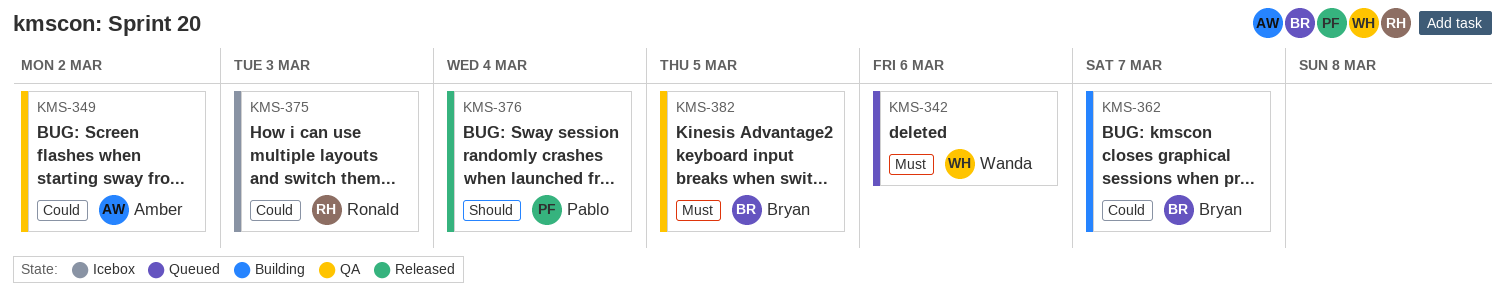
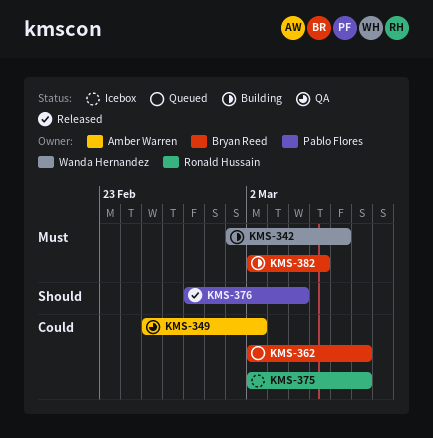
KMS-342, status: Queued -> Building
KMS-362, status: Building -> Queued
KMS-375, due: Mar 3 -> Mar 7
KMS-382, status: QA -> Building

